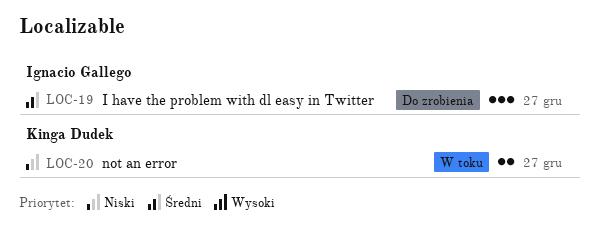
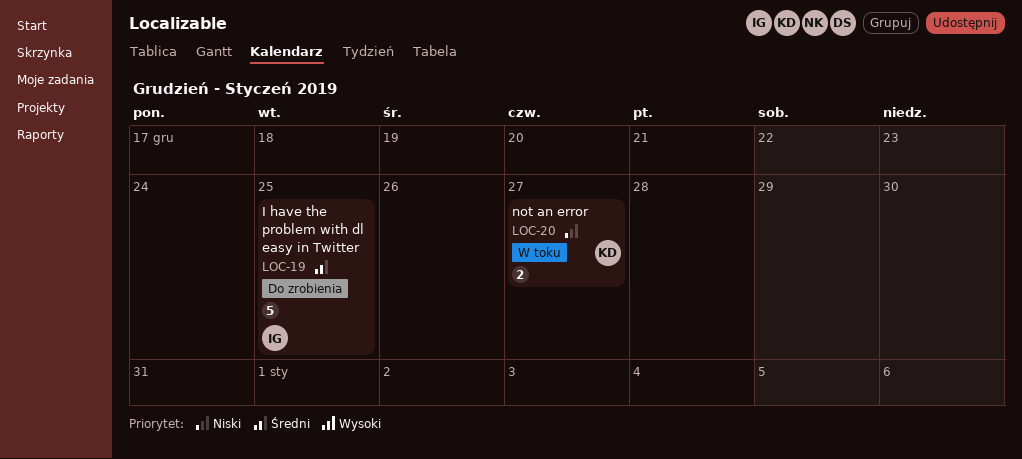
LOC-19, estimate: 3 -> 5
LOC-19, due: Dec 27 -> Dec 25

